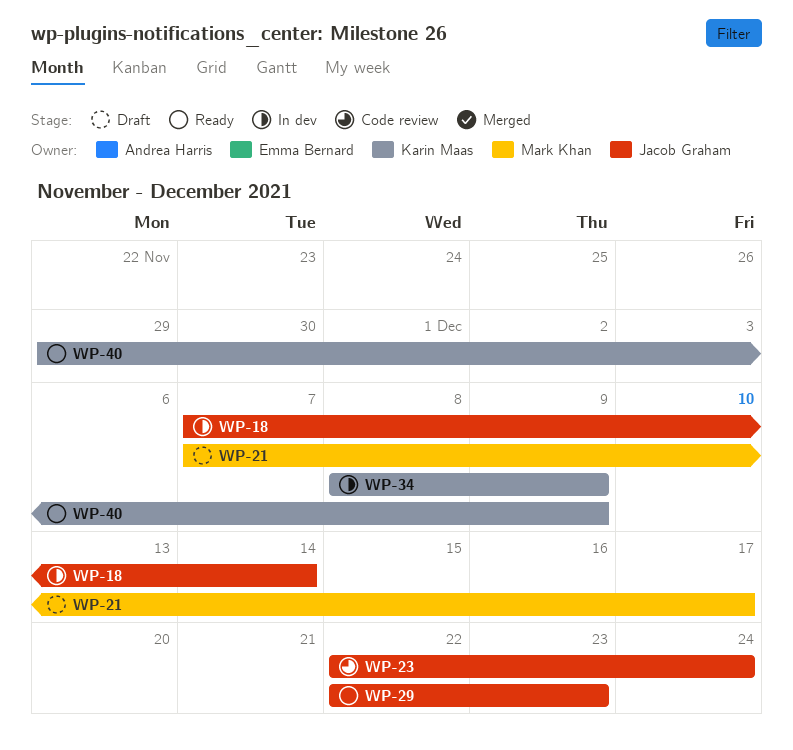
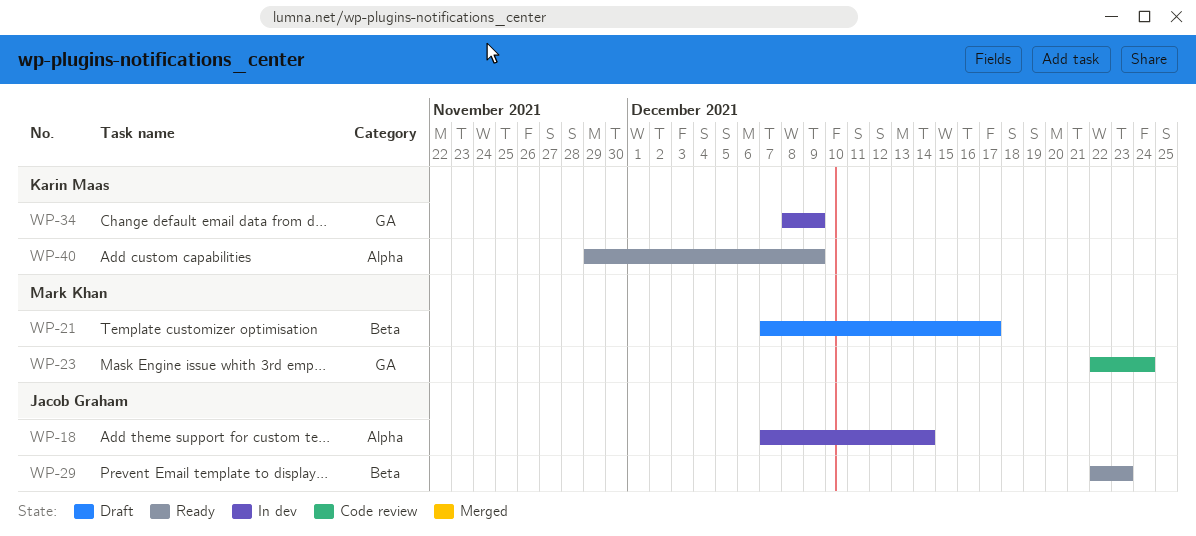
WP-23, owner: Jacob Graham -> Mark Khan

